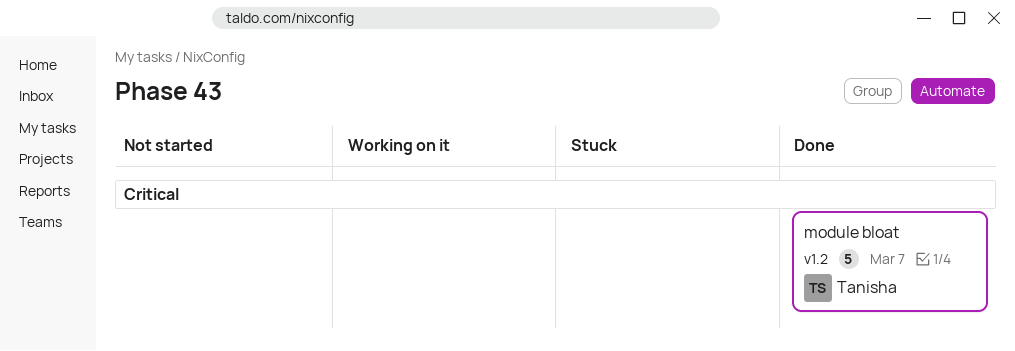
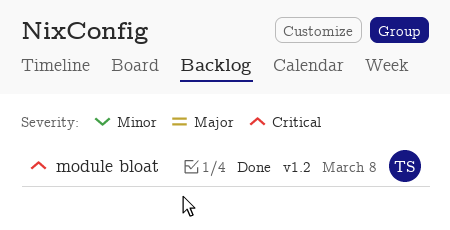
module bloat, due: Mar 7 -> Mar 8

